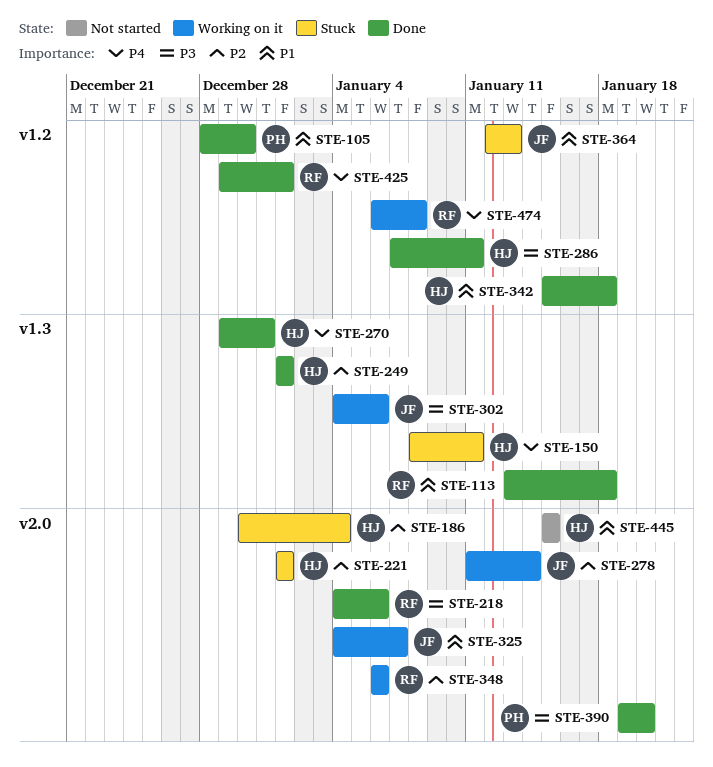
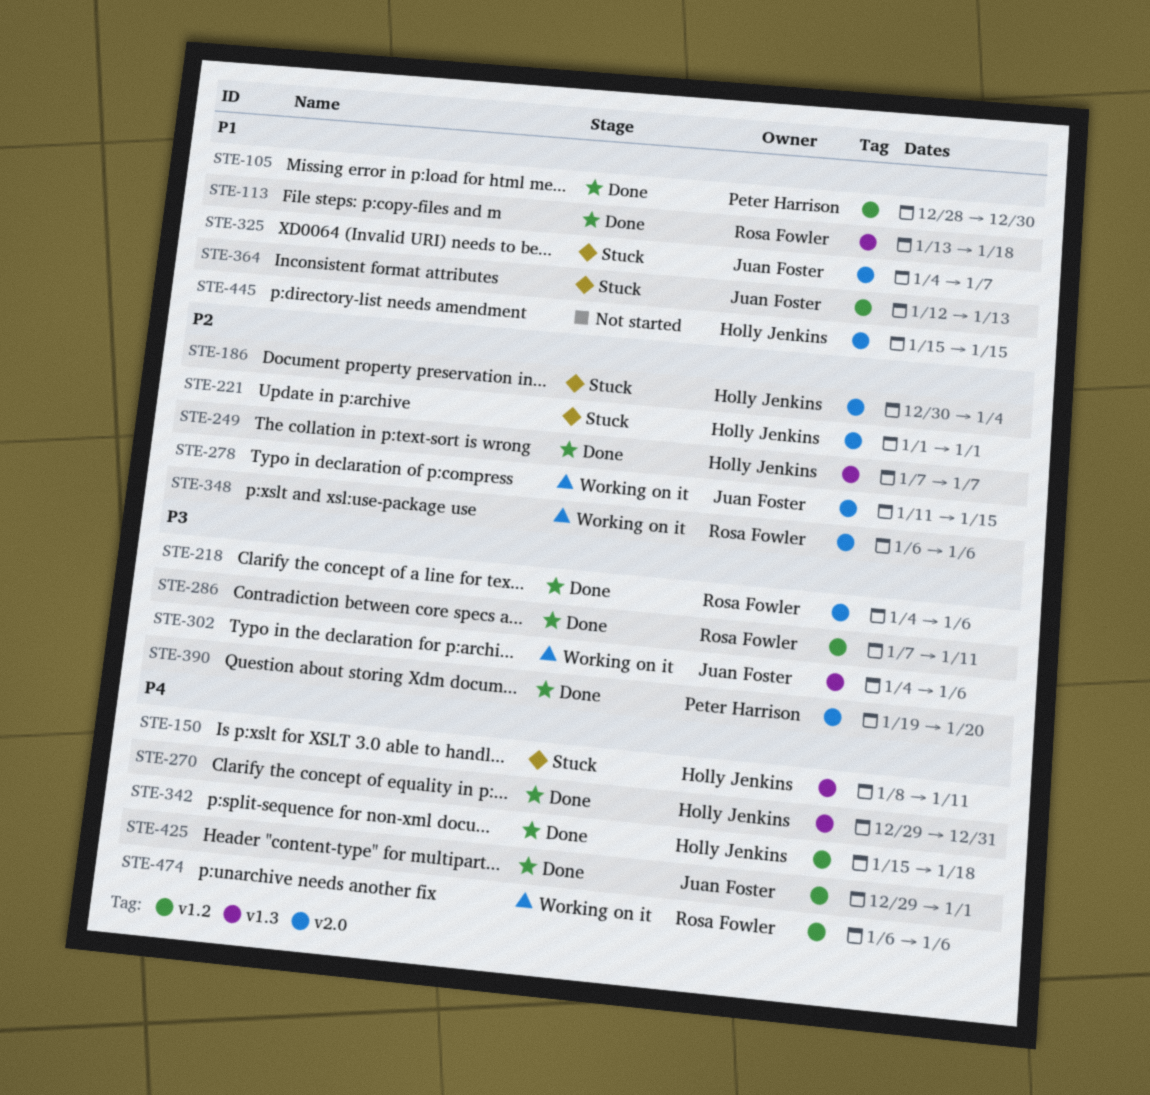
STE-249, start: Jan 1 -> Jan 7
STE-249, due: Jan 1 -> Jan 7
STE-278, due: Jan 14 -> Jan 15
STE-286, owner: Holly Jenkins -> Rosa Fowler
STE-325, status: Working on it -> Stuck
STE-342, priority: P1 -> P4
STE-425, owner: Rosa Fowler -> Juan Foster
STE-474, due: Jan 8 -> Jan 6

